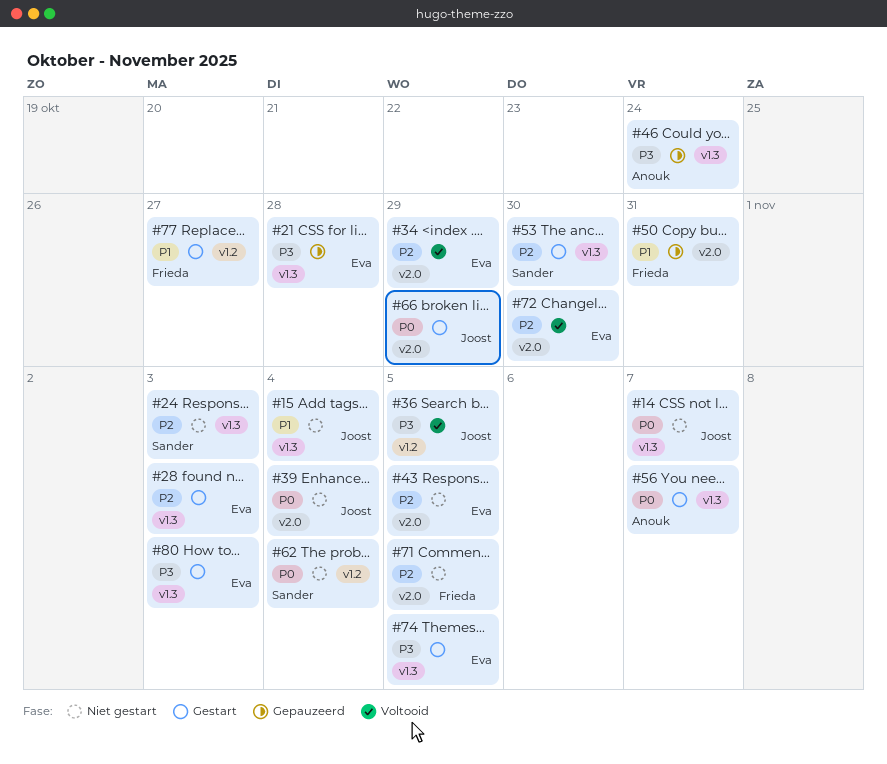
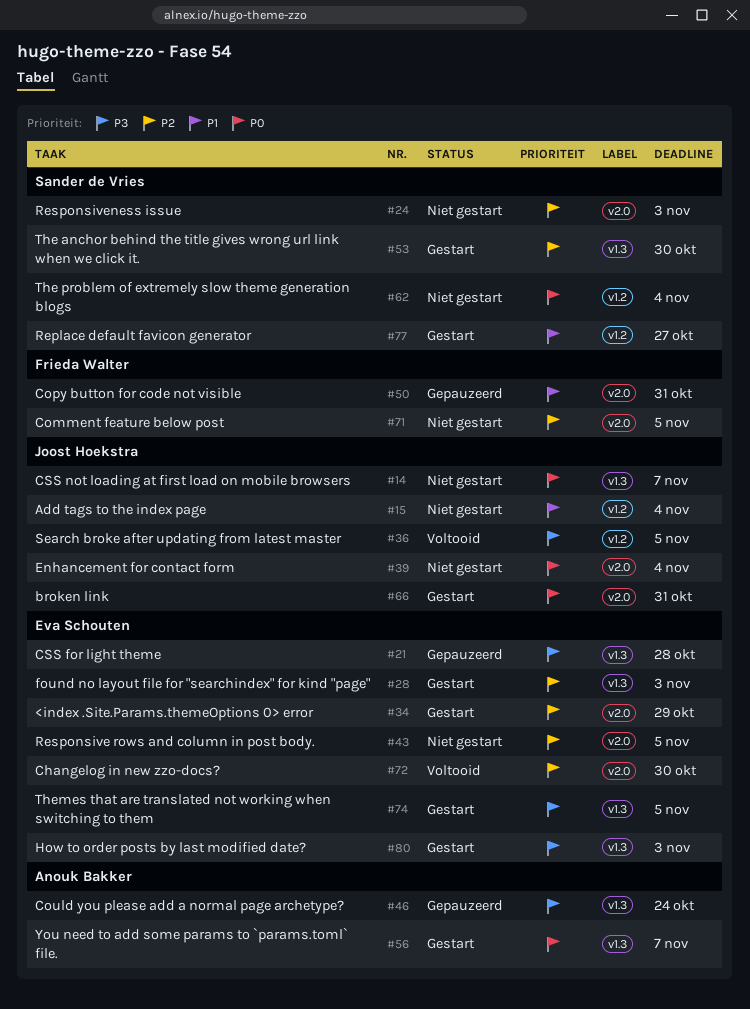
#15, label: v1.3 -> v1.2
#24, label: v1.3 -> v2.0
#34, status: Voltooid -> Gestart
#66, due: Oct 29 -> Oct 31
#77, owner: Frieda Walter -> Sander de Vries

